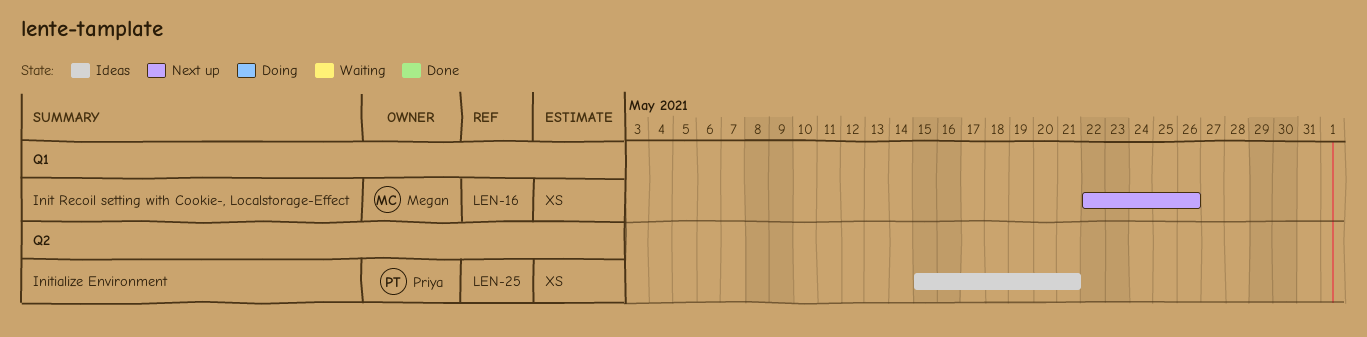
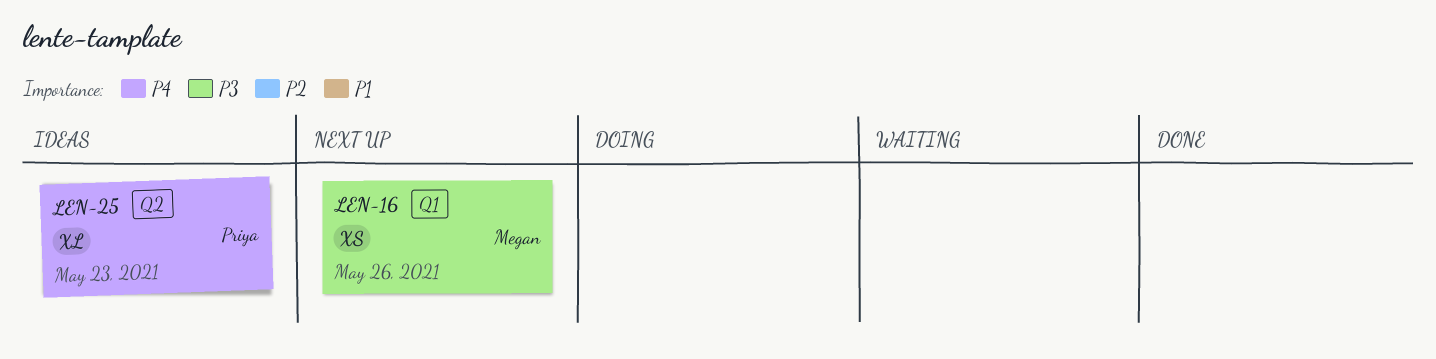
LEN-25, estimate: XS -> XL
LEN-25, due: May 21 -> May 23

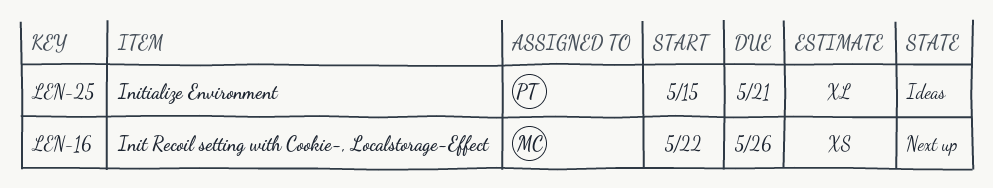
LEN-25, due: May 23 -> May 21

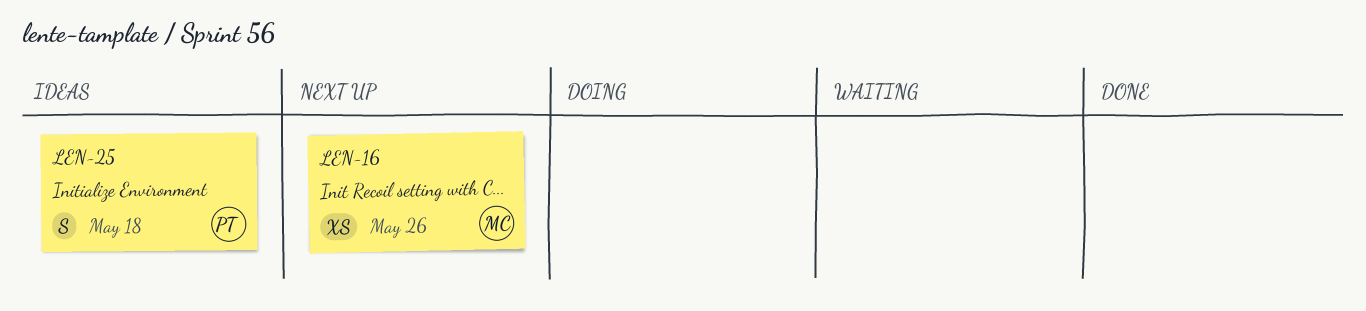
LEN-25, estimate: XL -> S
LEN-25, due: May 21 -> May 18

